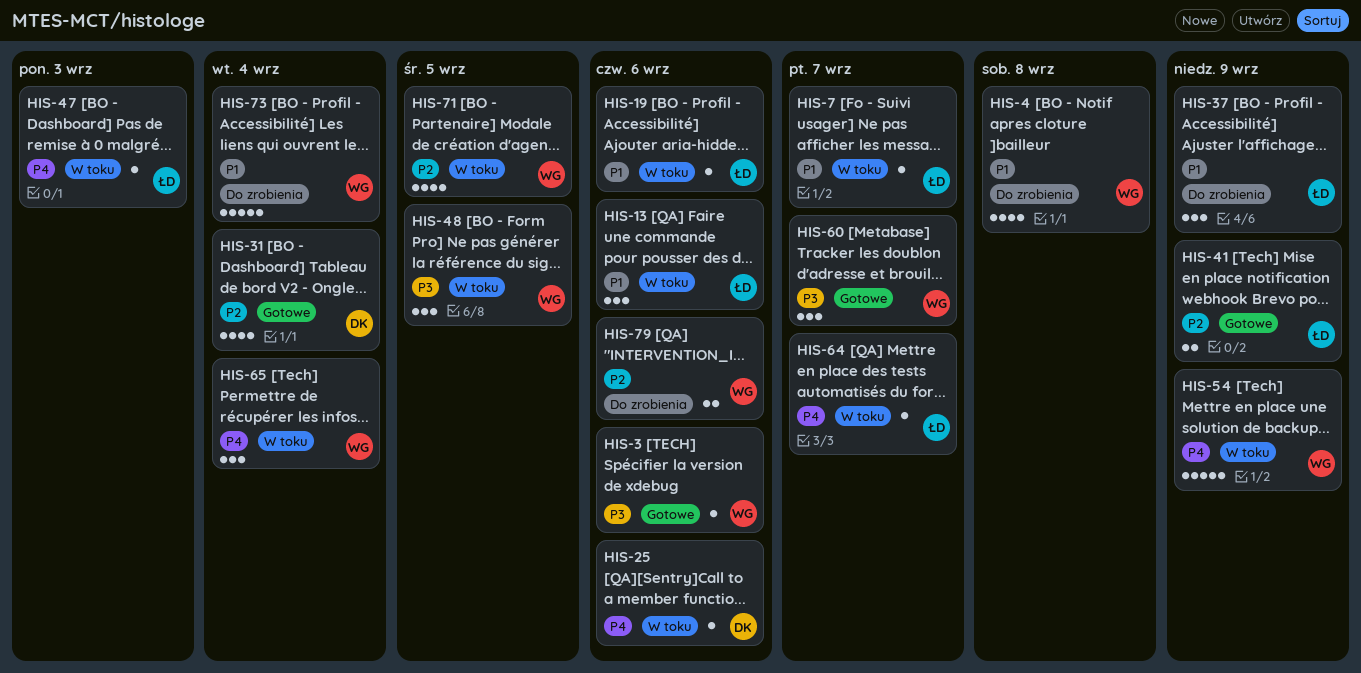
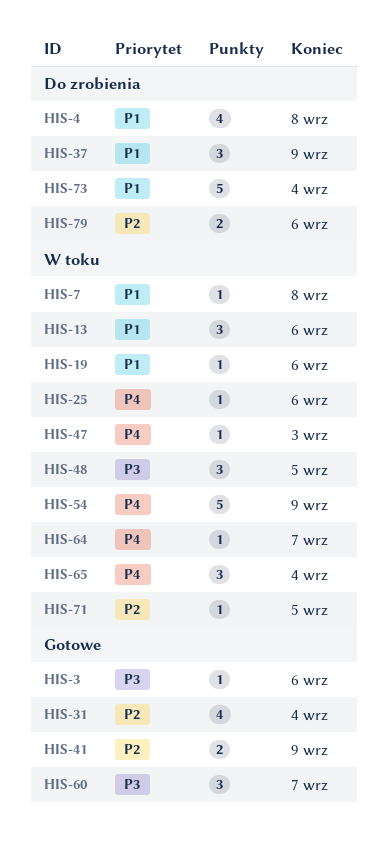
HIS-7, due: Sep 7 -> Sep 8
HIS-71, estimate: 4 -> 1

